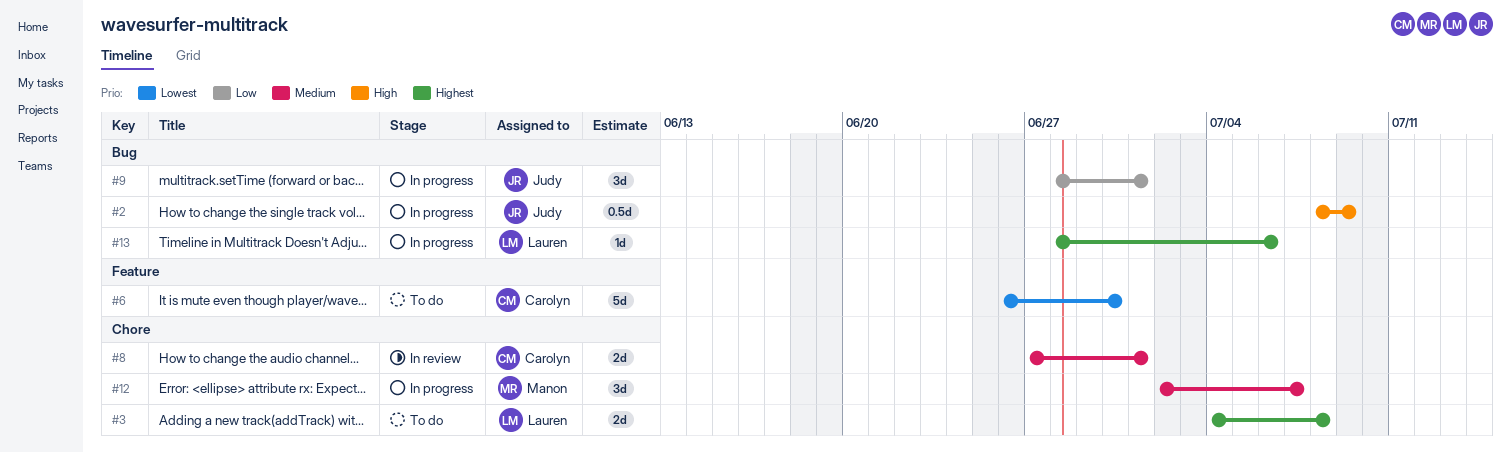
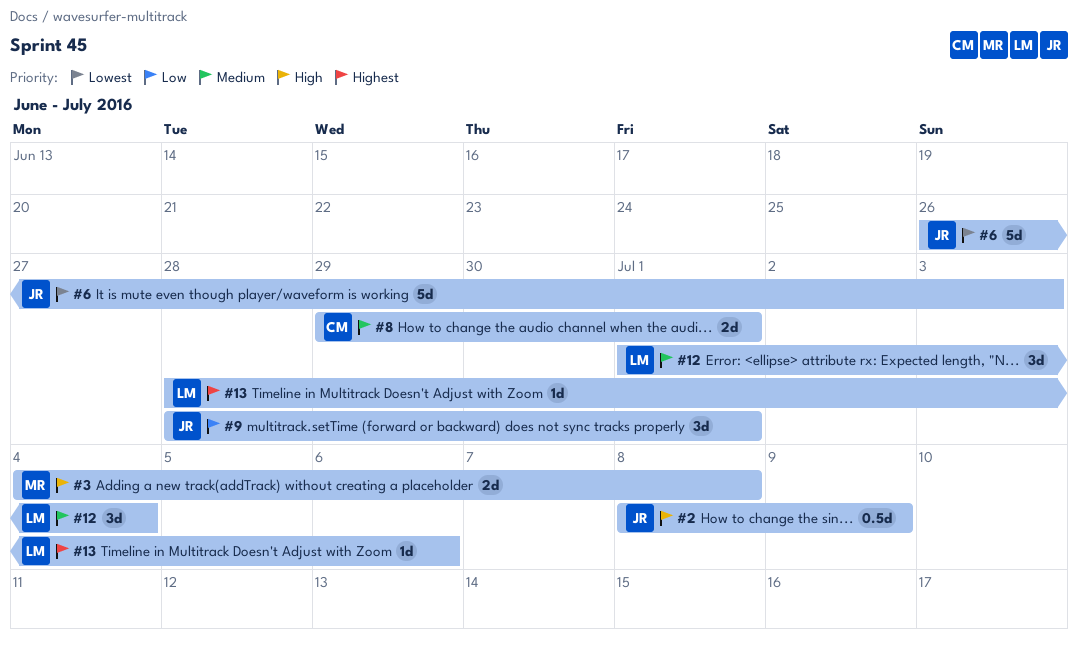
#3, owner: Lauren -> Manon
#3, priority: Highest -> High
#6, owner: Carolyn -> Judy
#6, due: Jun 30 -> Jul 3
#8, start: Jun 27 -> Jun 29
#12, owner: Manon -> Lauren
#12, start: Jul 2 -> Jul 1
#12, due: Jul 7 -> Jul 4

